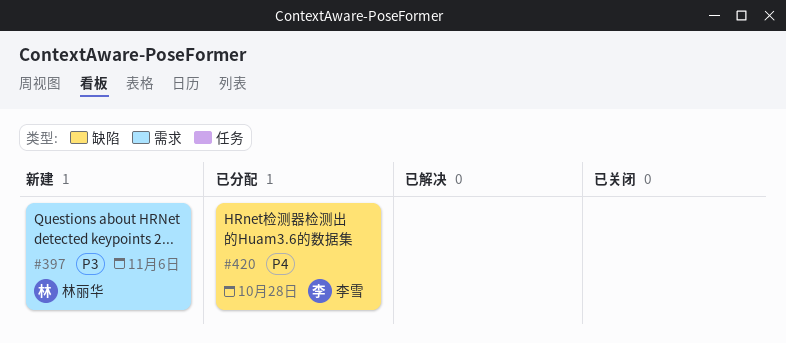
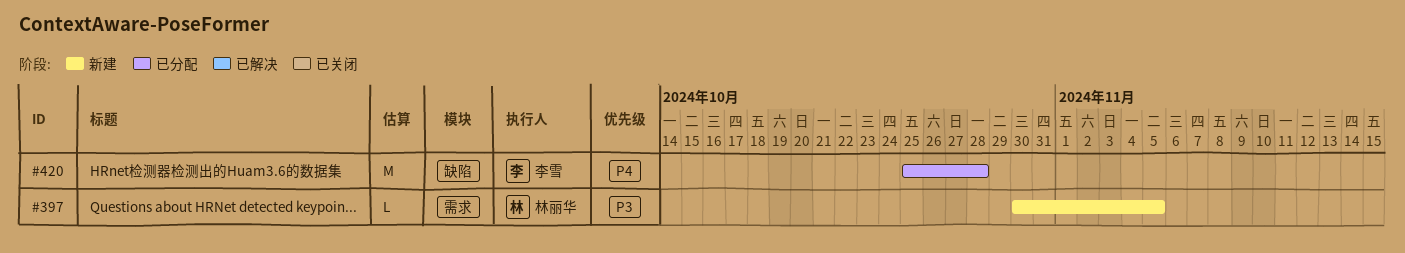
#397, due: Nov 6 -> Nov 5

